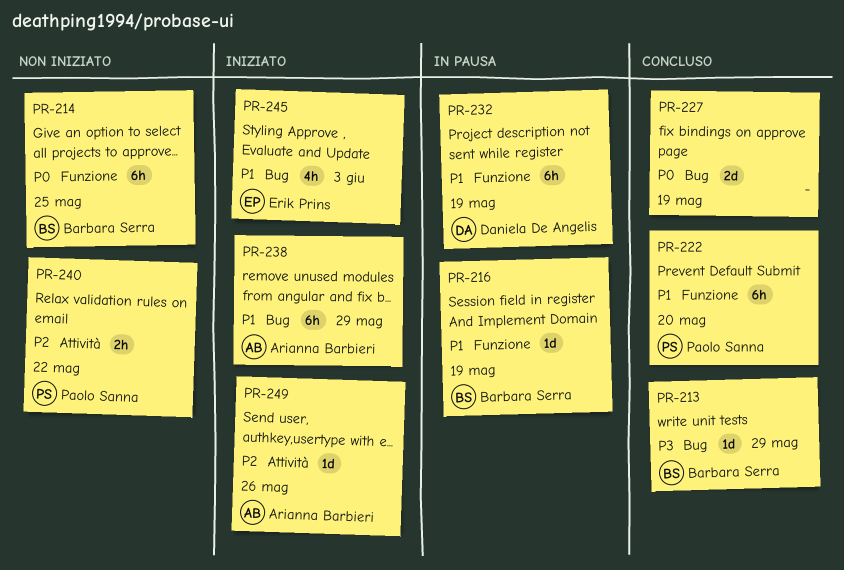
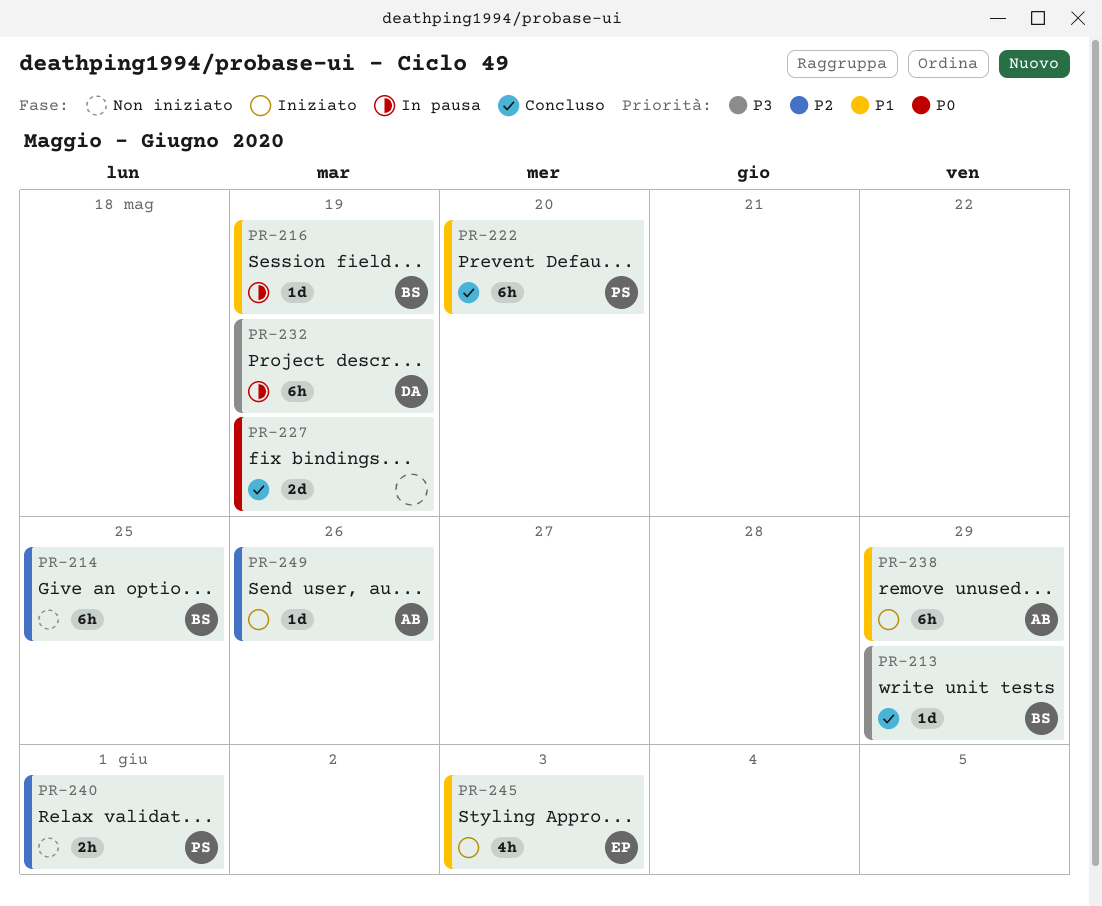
PR-214, priority: P0 -> P2
PR-232, priority: P1 -> P3
PR-240, due: May 22 -> Jun 1

